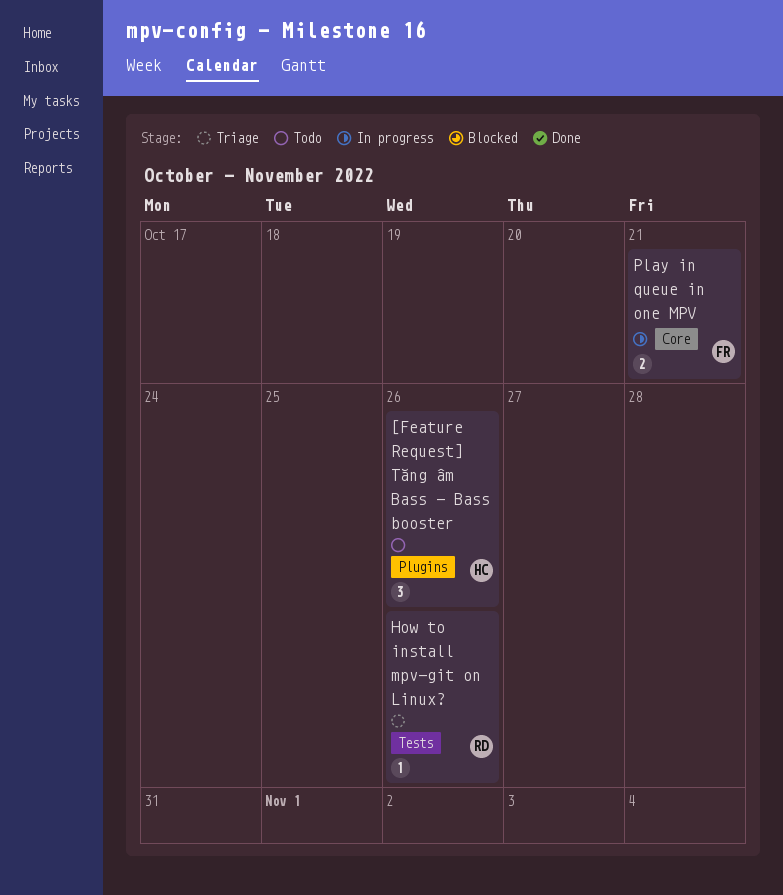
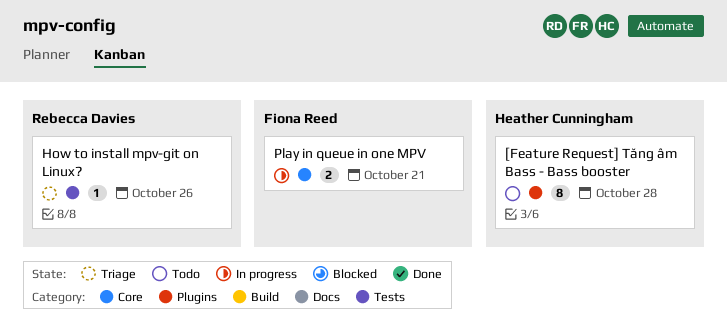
[Feature Request] Tăng âm Bass - Bass booster, estimate: 3 -> 8
[Feature Request] Tăng âm Bass - Bass booster, due: Oct 26 -> Oct 28

